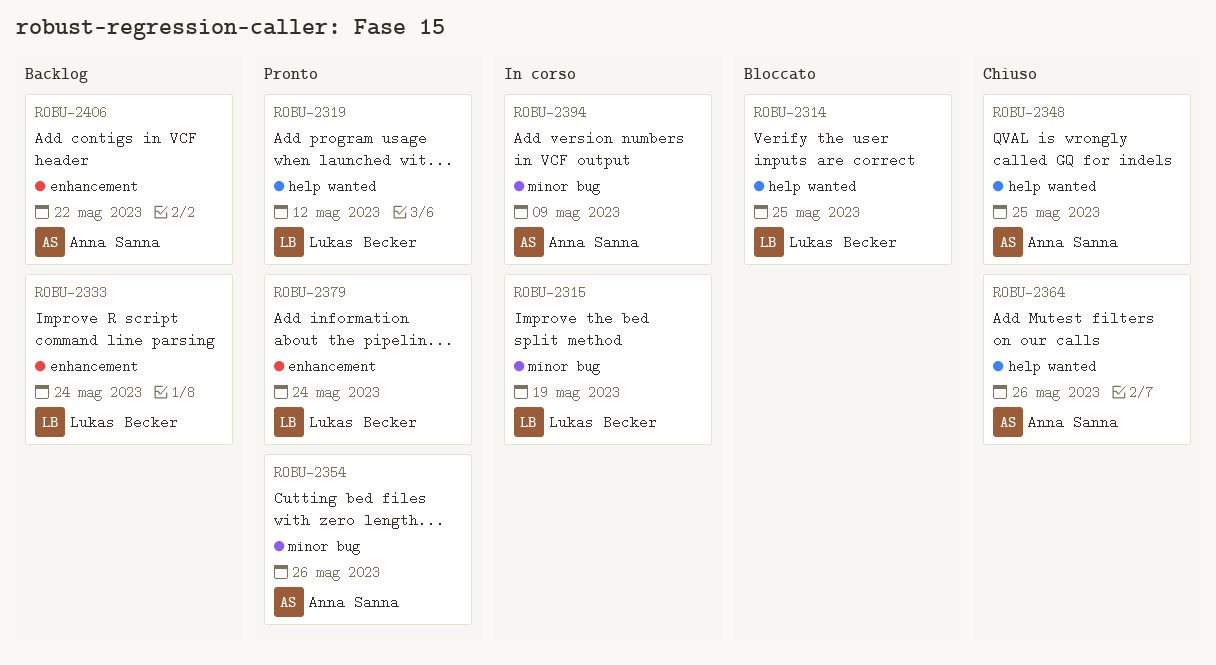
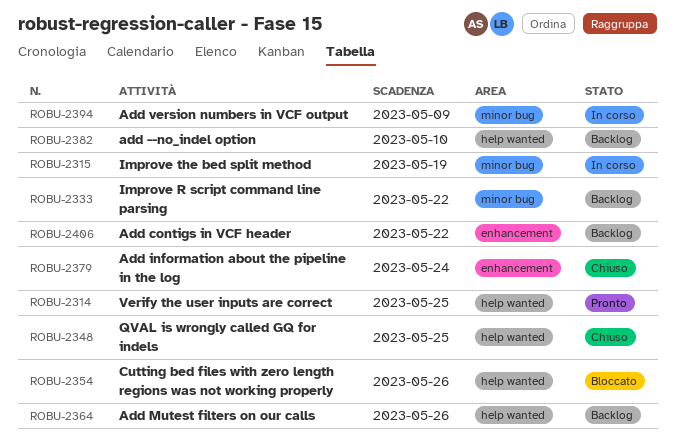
ROBU-2314, status: Bloccato -> Pronto
ROBU-2319: present -> none
ROBU-2333, label: enhancement -> minor bug
ROBU-2333, due: May 24 -> May 22
ROBU-2354, status: Pronto -> Bloccato
ROBU-2354, label: minor bug -> help wanted
ROBU-2364, status: Chiuso -> Backlog
ROBU-2379, status: Pronto -> Chiuso
ROBU-2382: none -> present

